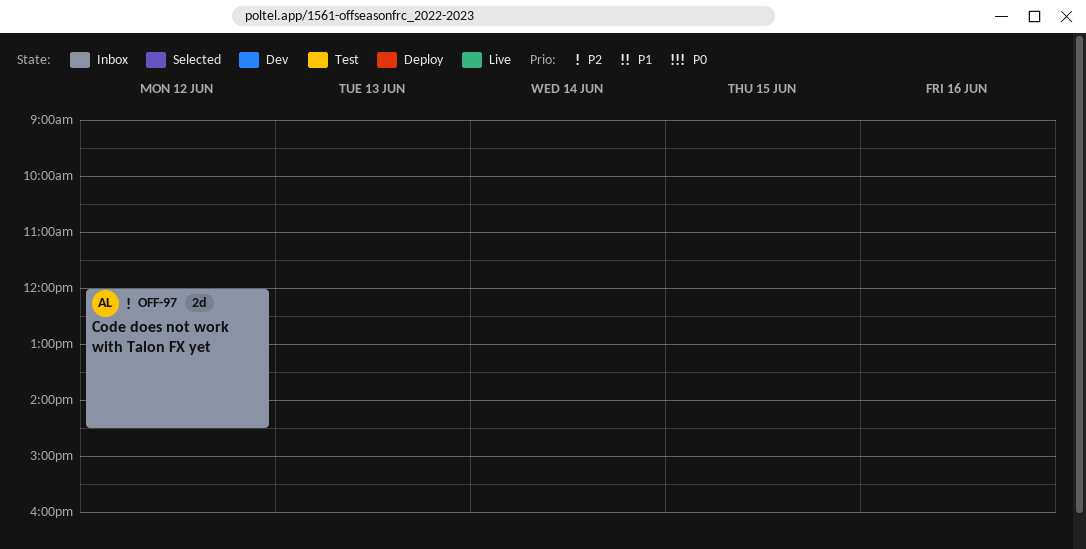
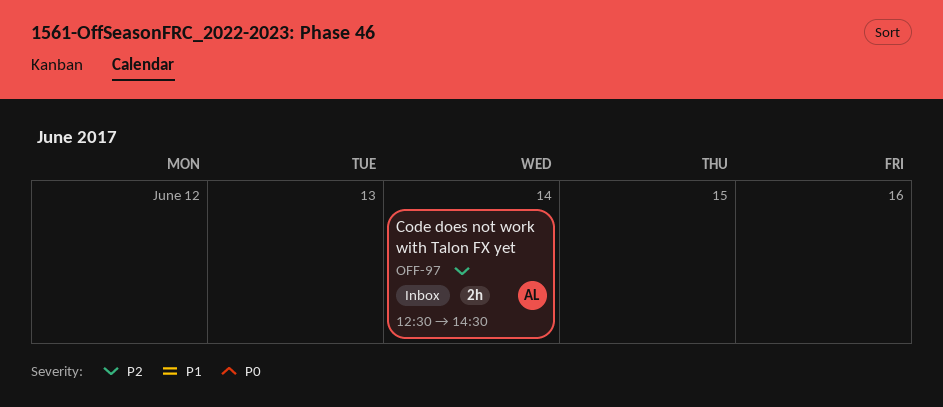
OFF-97, estimate: 2d -> 2h
OFF-97, day: Jun 12 -> Jun 14
OFF-97, begins: 12:00 -> 12:30

